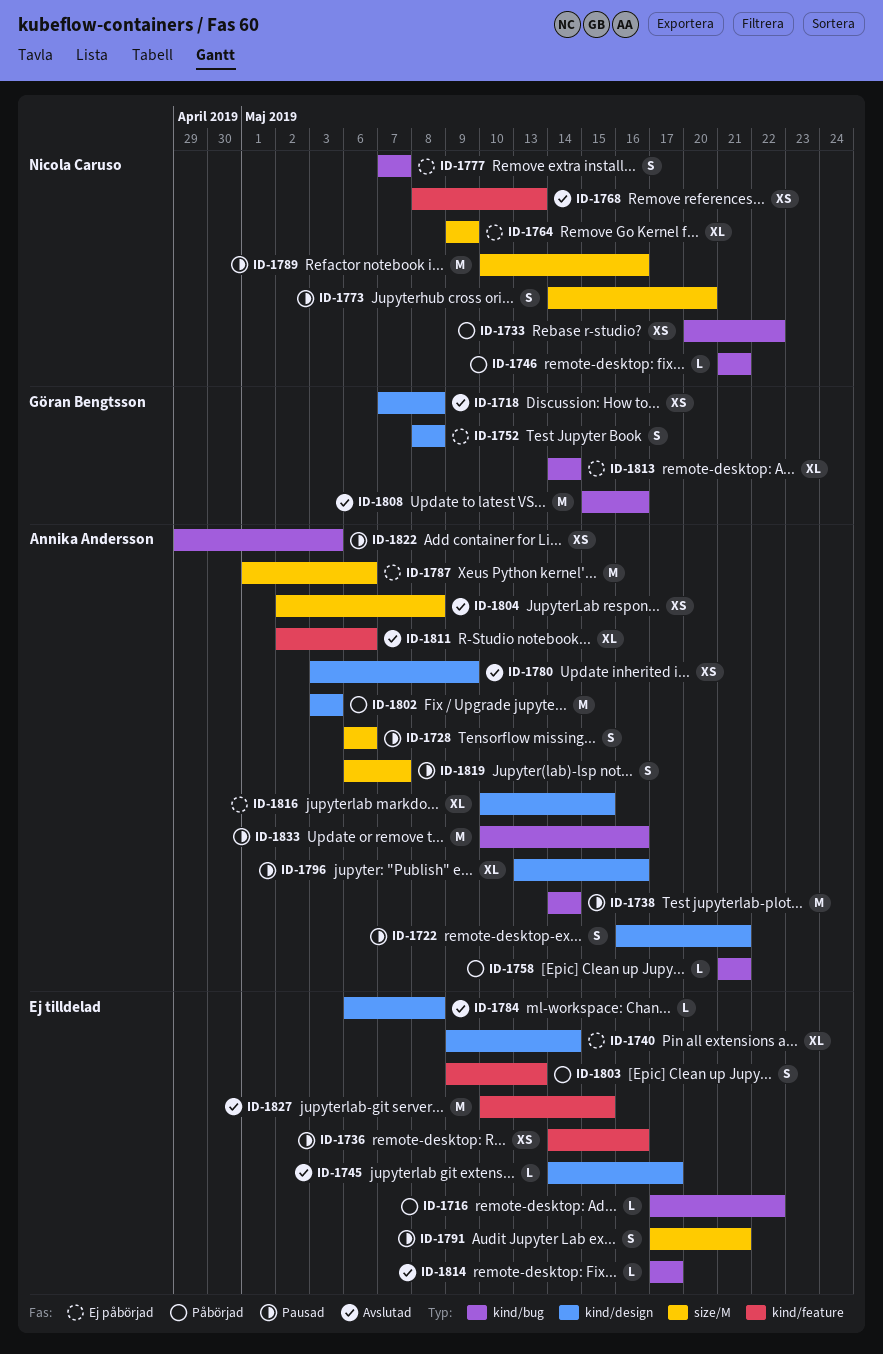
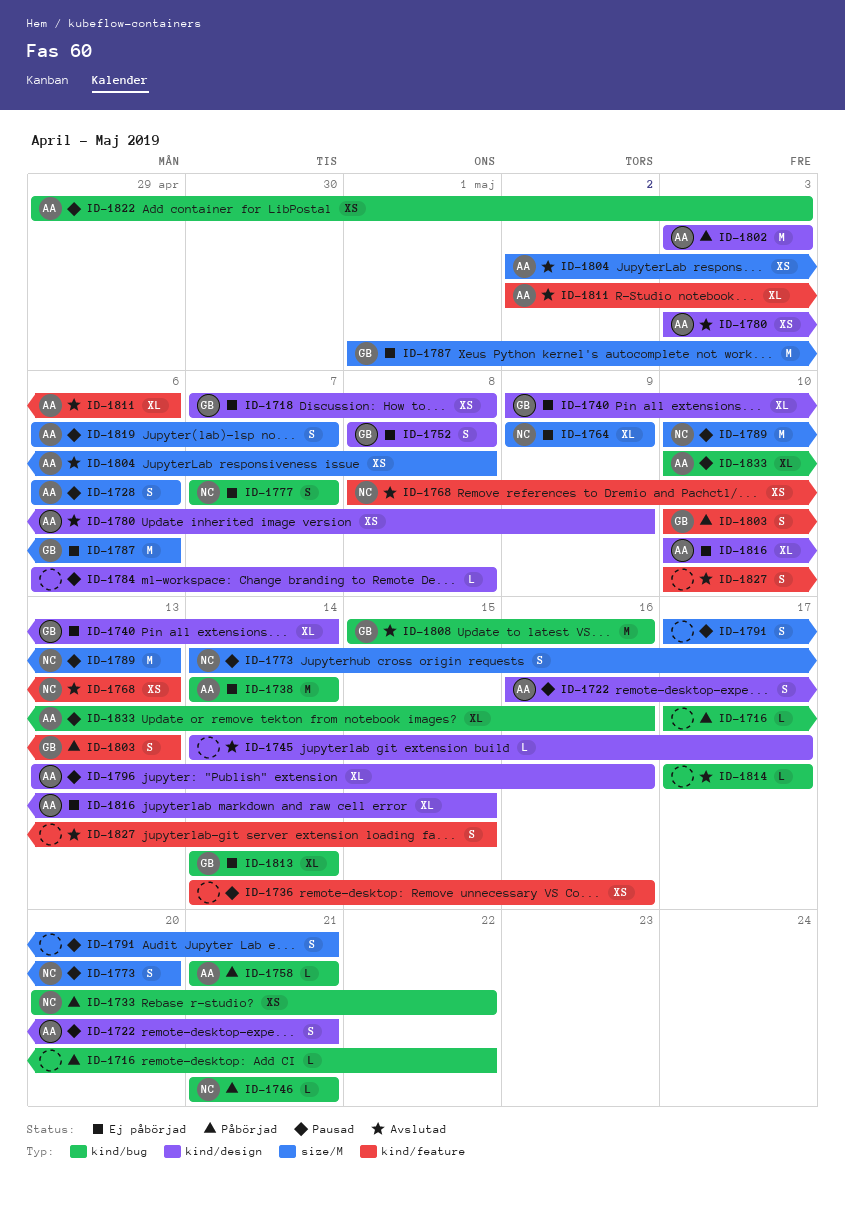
ID-1718, status: Avslutad -> Ej påbörjad
ID-1738, status: Pausad -> Ej påbörjad
ID-1740, owner: none -> Göran Bengtsson
ID-1784, status: Avslutad -> Pausad
ID-1787, owner: Annika Andersson -> Göran Bengtsson
ID-1789, due: May 16 -> May 13
ID-1803, owner: none -> Göran Bengtsson
ID-1803, start: May 9 -> May 10
ID-1827, estimate: M -> S
ID-1833, estimate: M -> XL

